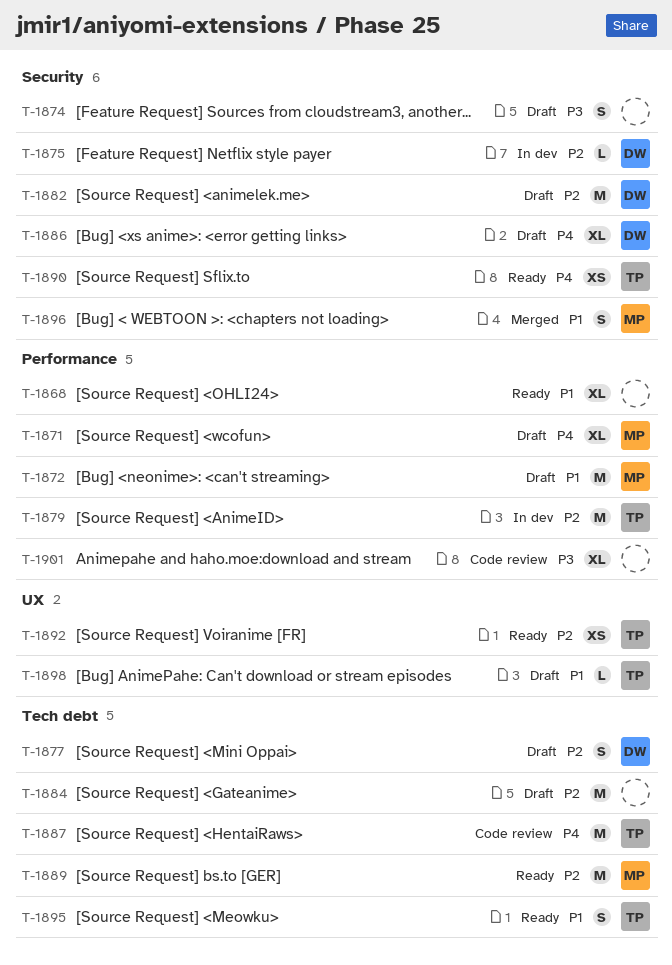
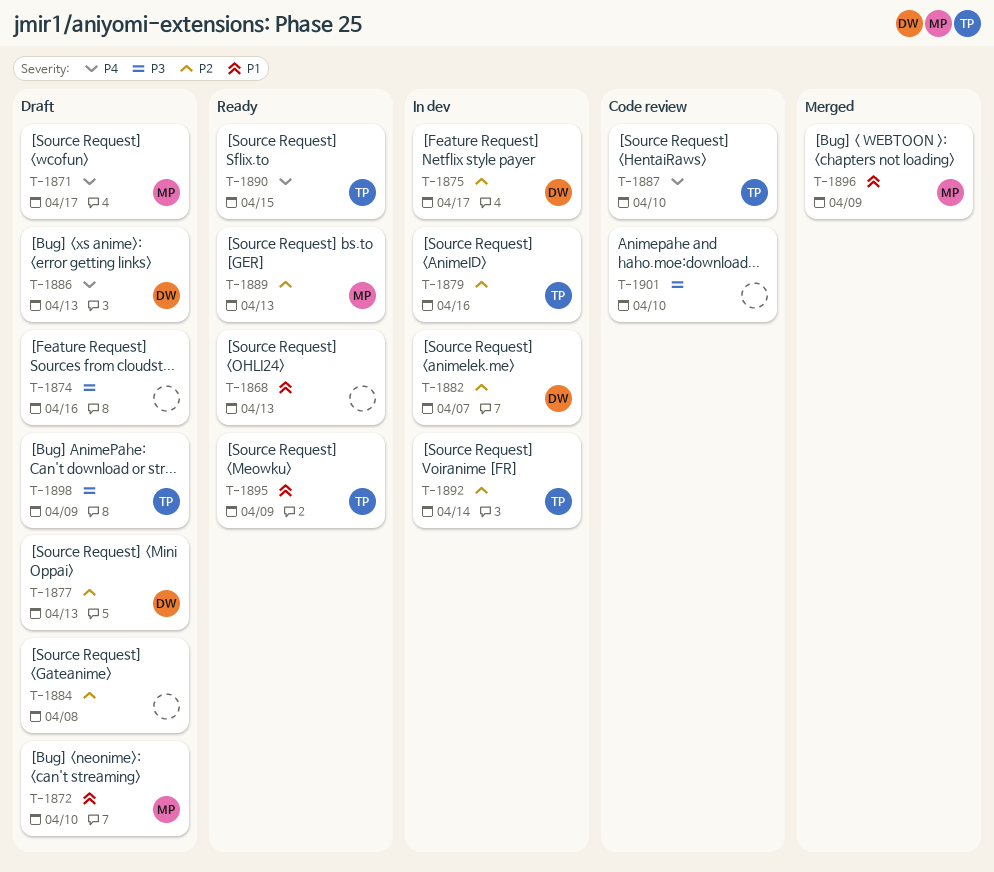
T-1882, status: Draft -> In dev
T-1892, status: Ready -> In dev
T-1898, priority: P1 -> P3

